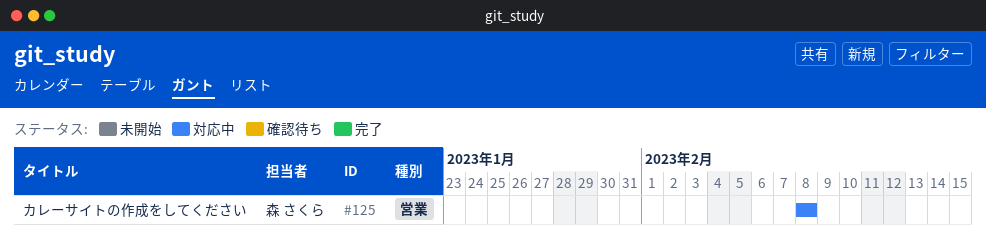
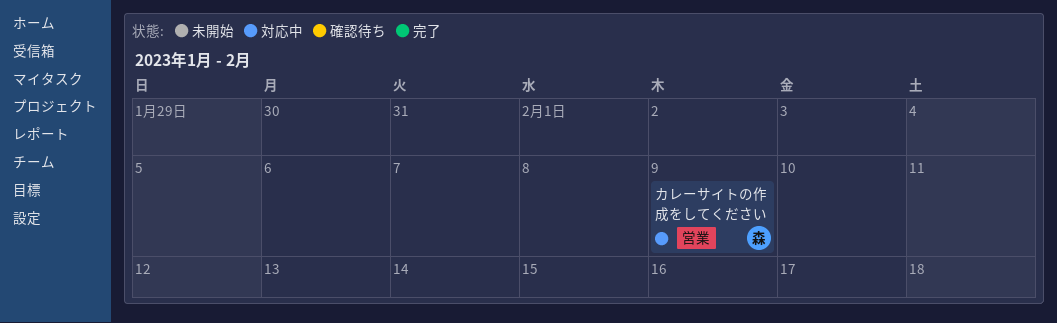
カレーサイトの作成をしてください, due: Feb 8 -> Feb 9

